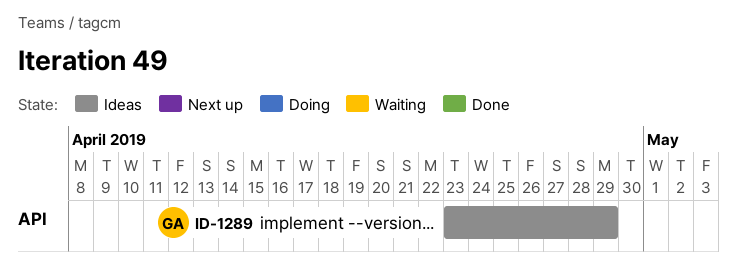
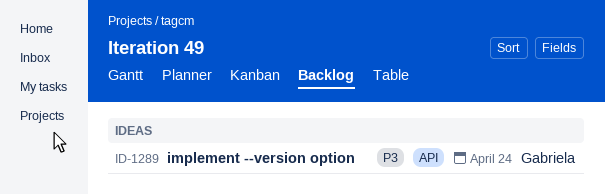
ID-1289, due: Apr 29 -> Apr 24

